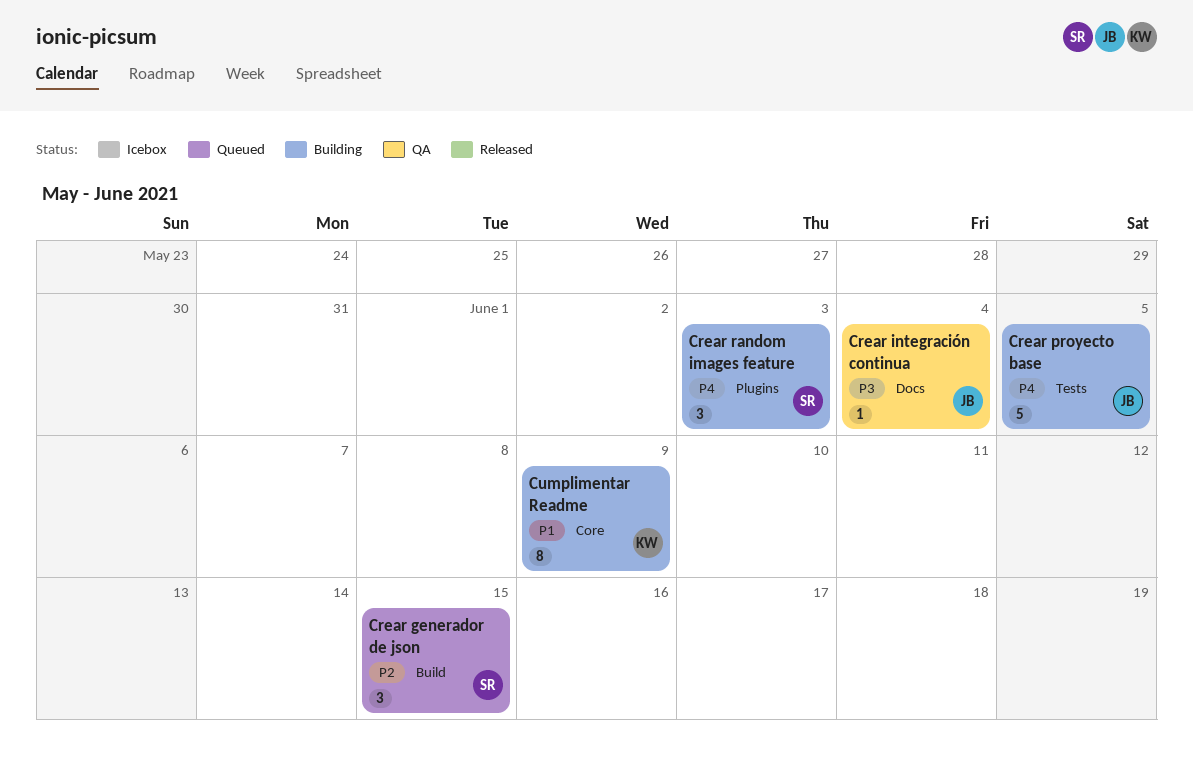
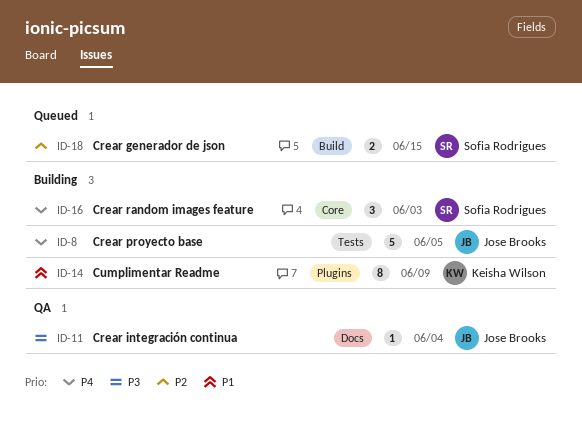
Crear generador de json, estimate: 3 -> 2
Crear random images feature, label: Plugins -> Core
Cumplimentar Readme, label: Core -> Plugins

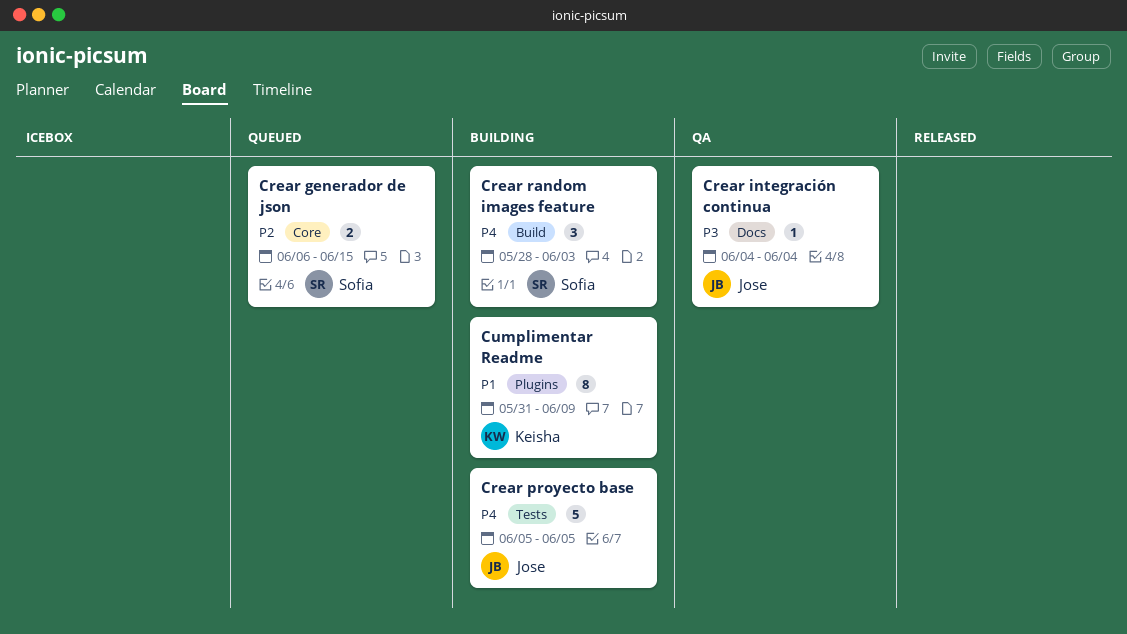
Crear generador de json, label: Build -> Core
Crear random images feature, label: Core -> Build

